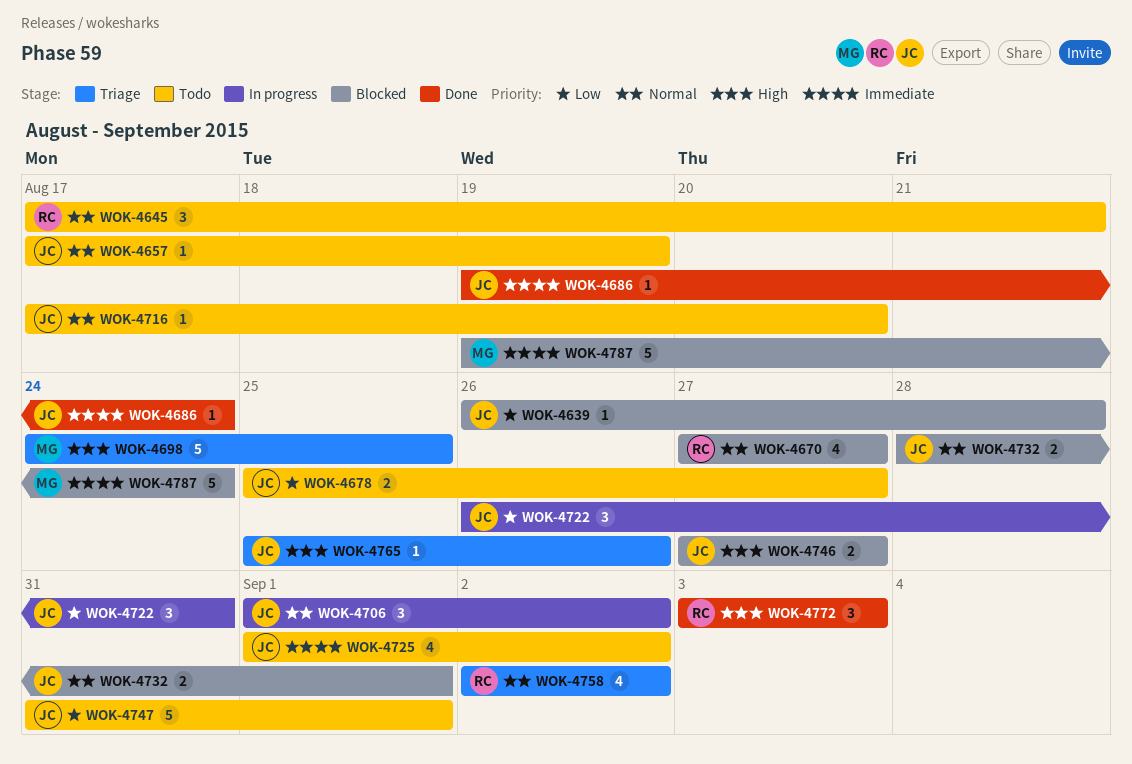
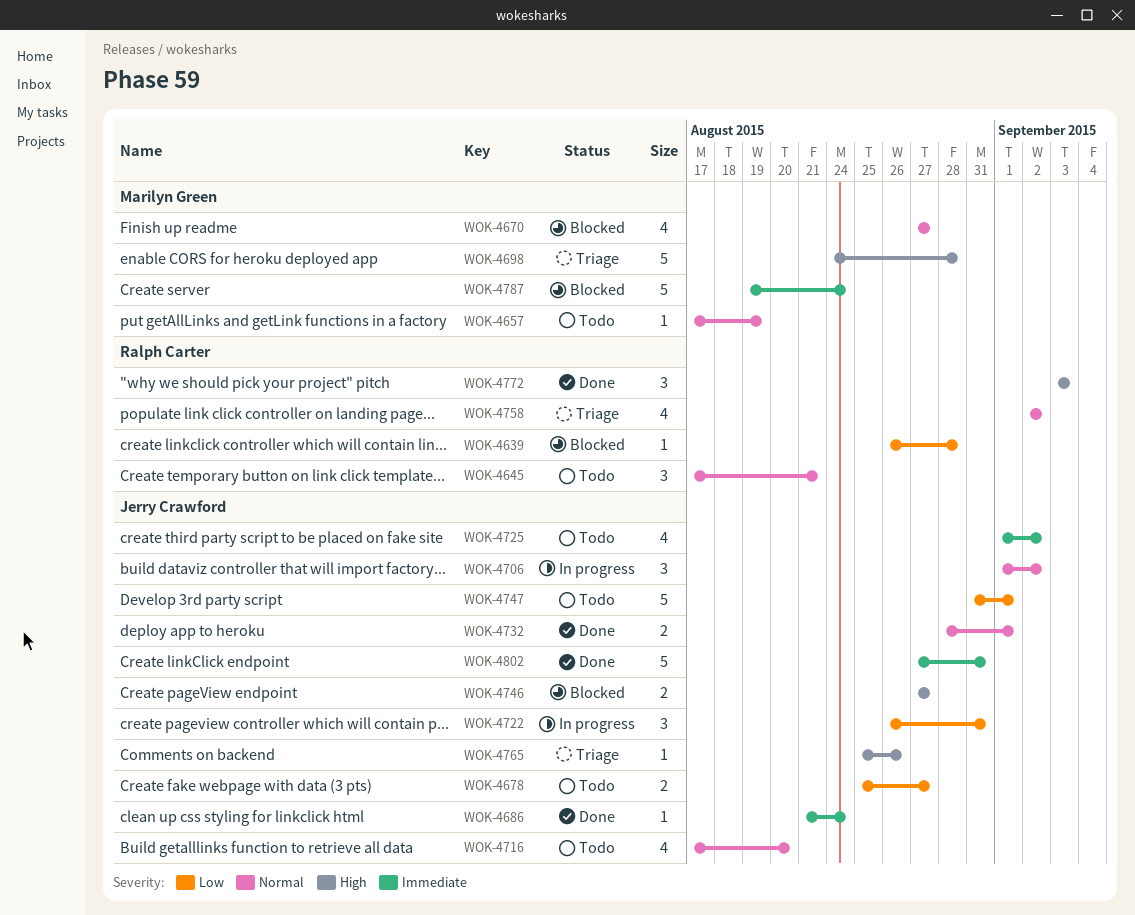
WOK-4639, owner: Jerry Crawford -> Ralph Carter
WOK-4657, owner: Jerry Crawford -> Marilyn Green
WOK-4670, owner: Ralph Carter -> Marilyn Green
WOK-4686, start: Aug 19 -> Aug 21
WOK-4698, due: Aug 25 -> Aug 28
WOK-4716, estimate: 1 -> 4
WOK-4732, status: Blocked -> Done
WOK-4802: none -> present

